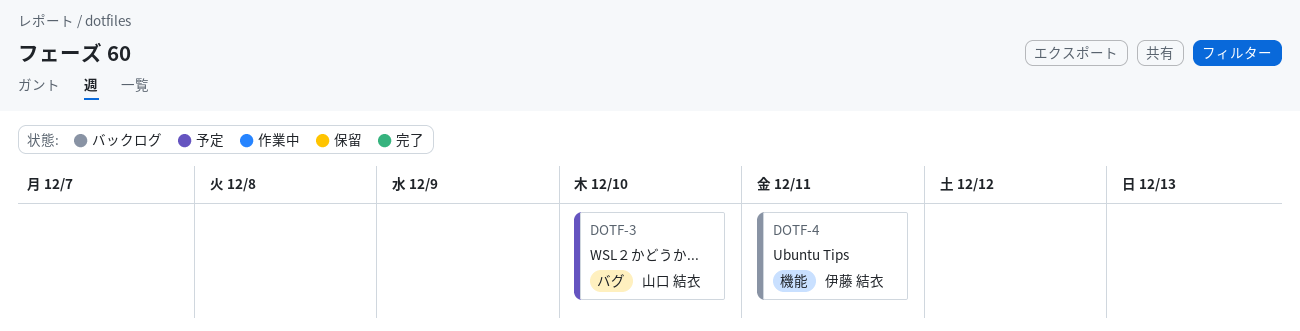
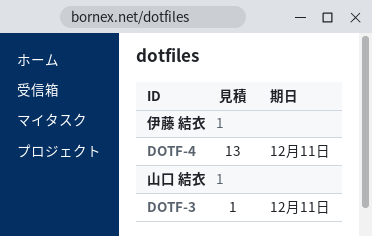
DOTF-3, due: Dec 10 -> Dec 11

